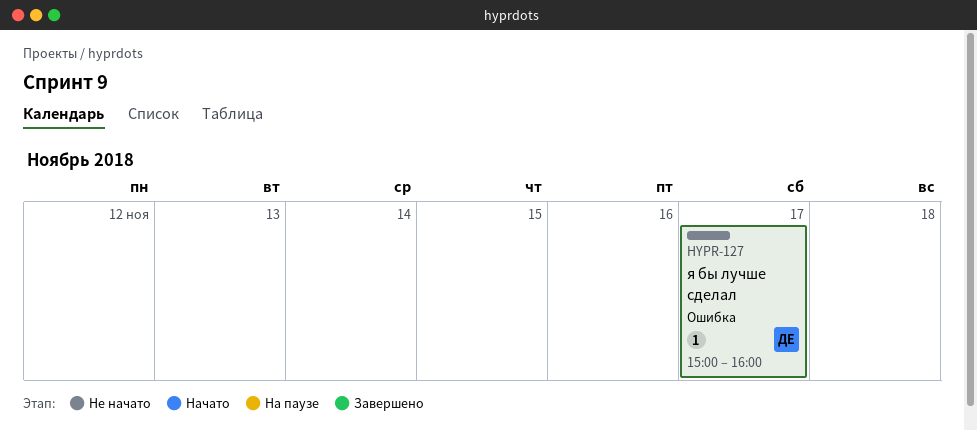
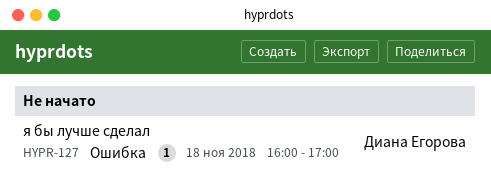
HYPR-127, day: Nov 17 -> Nov 18
HYPR-127, begins: 15:00 -> 16:00
HYPR-127, ends: 16:00 -> 17:00

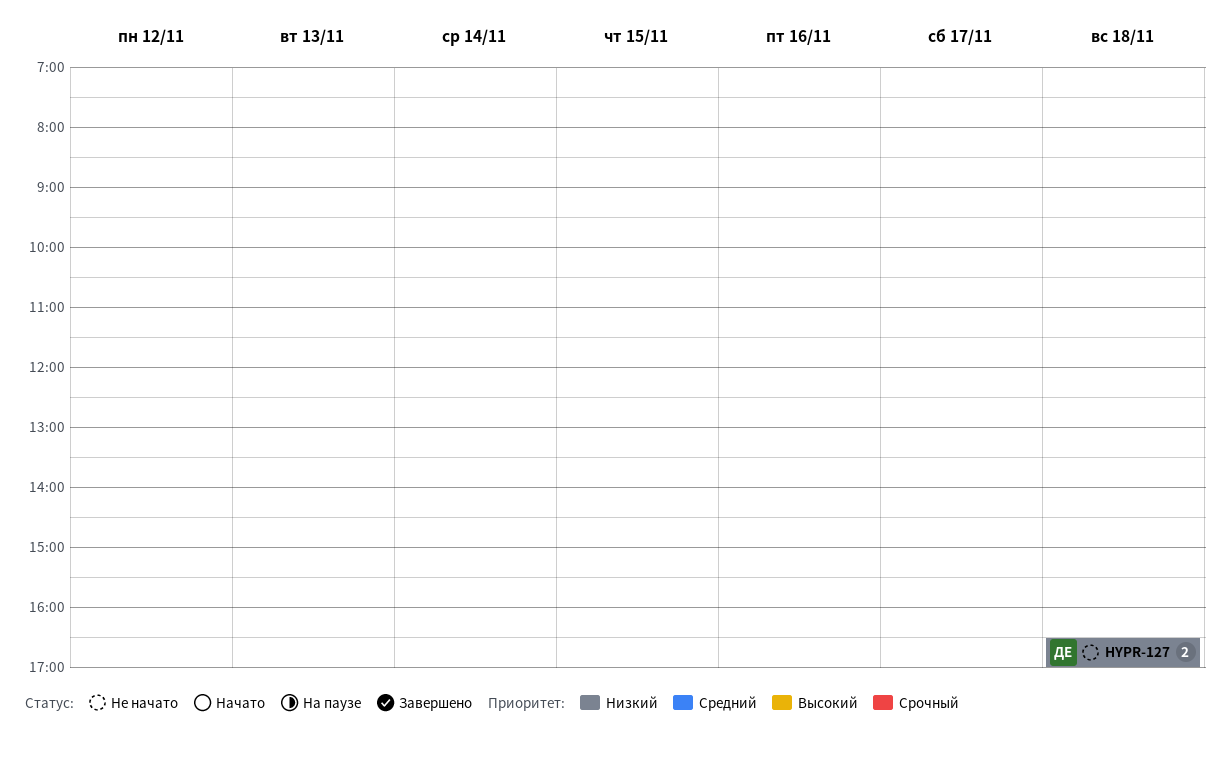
HYPR-127, estimate: 1 -> 2
HYPR-127, begins: 16:00 -> 16:30

